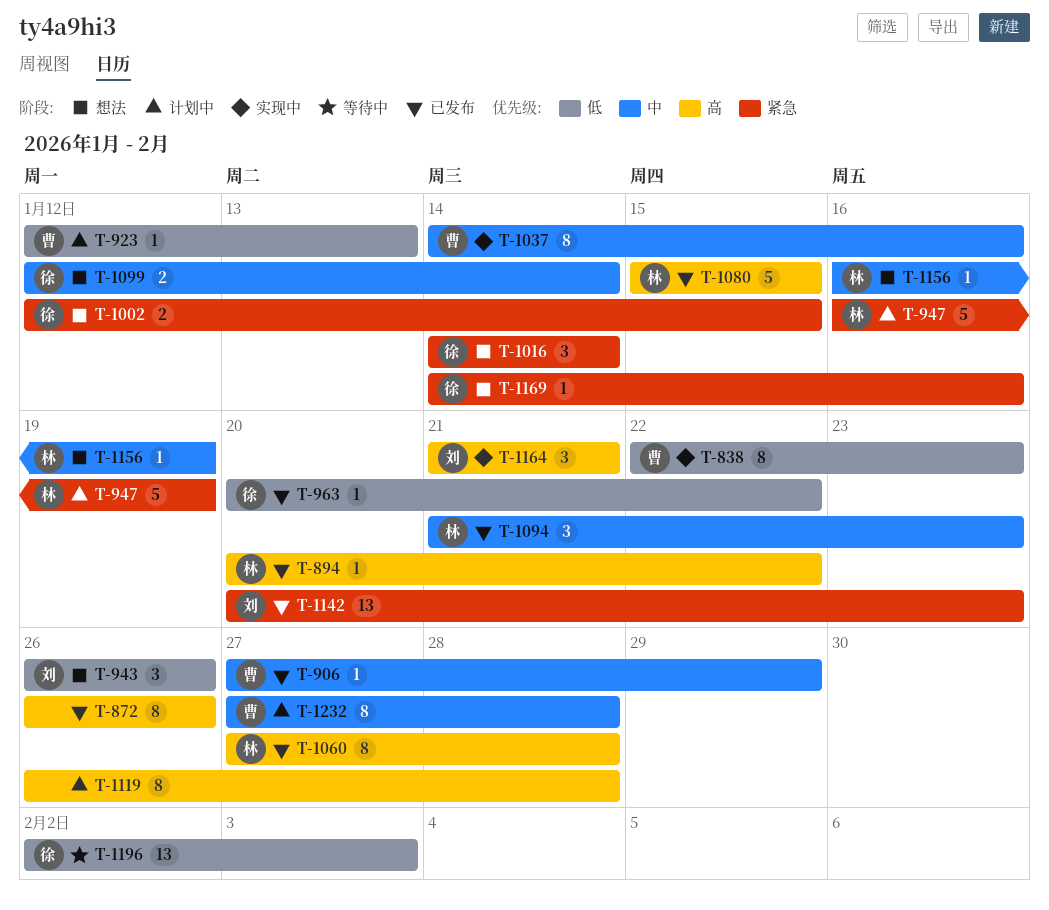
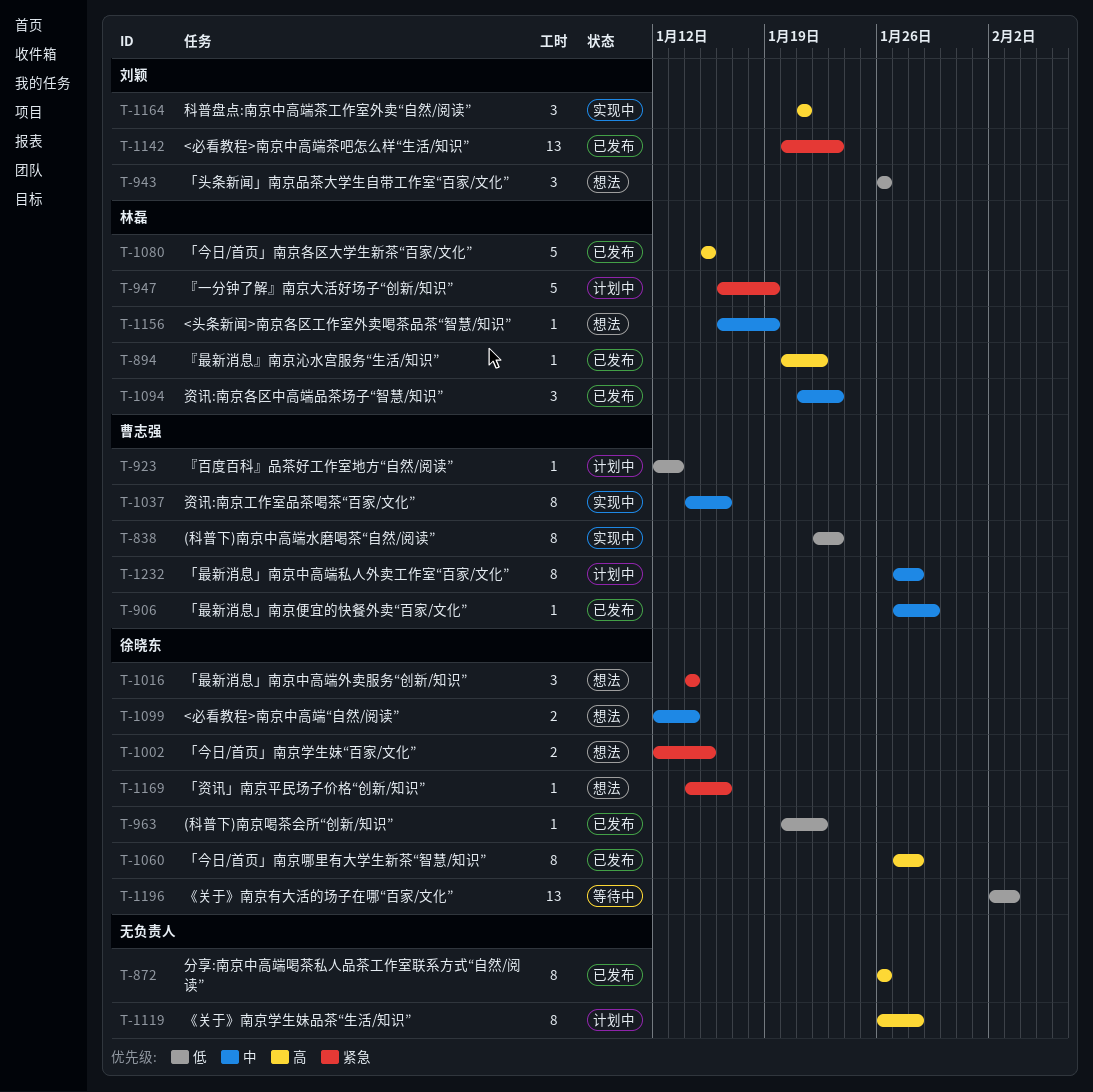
T-1060, owner: 林磊 -> 徐晓东

